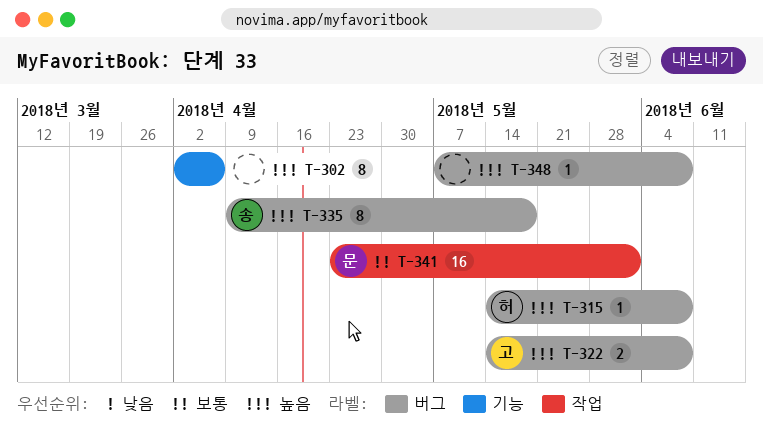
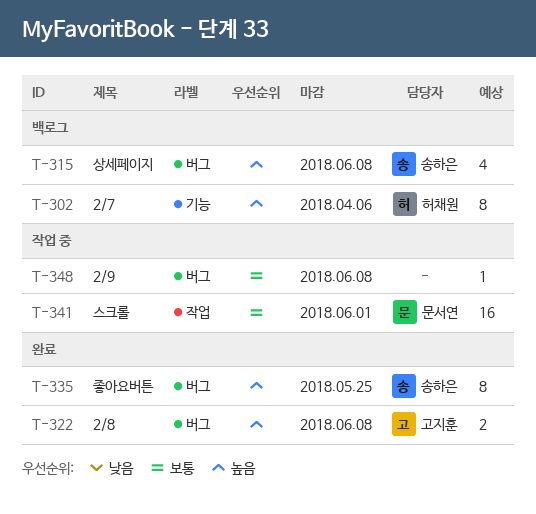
T-302, owner: none -> 허채원
T-315, owner: 허채원 -> 송하은
T-315, estimate: 1 -> 4
T-335, due: May 18 -> May 25
T-348, priority: 높음 -> 보통

